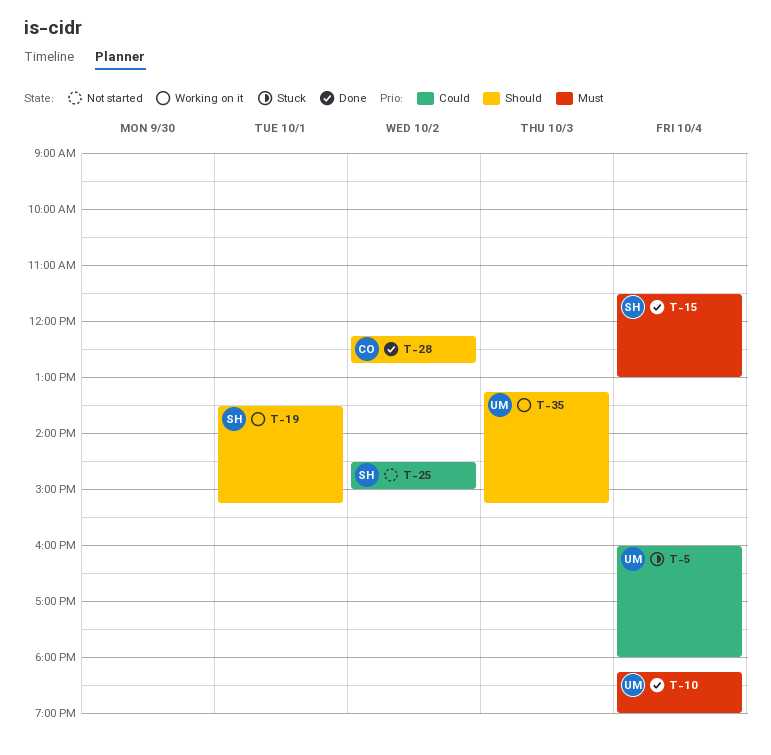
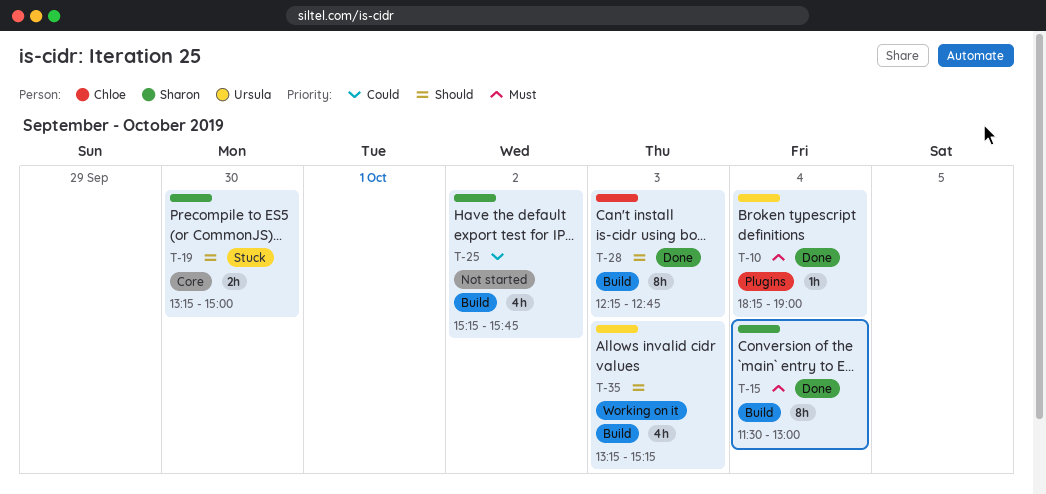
T-5: present -> none
T-19, status: Working on it -> Stuck
T-19, day: Oct 1 -> Sep 30
T-19, begins: 13:30 -> 13:15
T-19, ends: 15:15 -> 15:00
T-25, begins: 14:30 -> 15:15
T-25, ends: 15:00 -> 15:45
T-28, day: Oct 2 -> Oct 3

